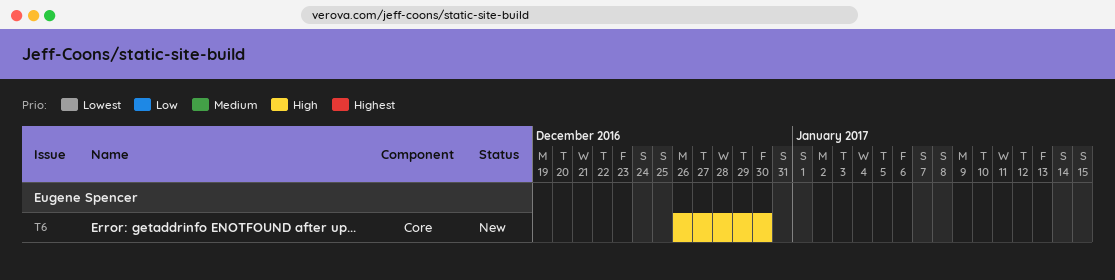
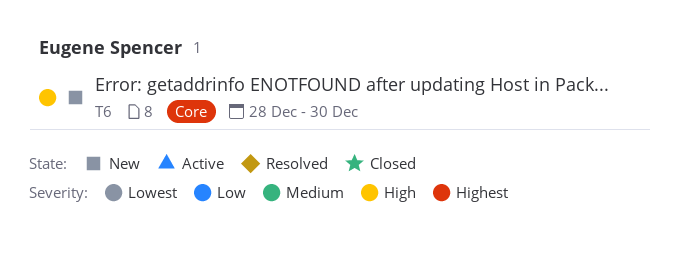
T6, start: Dec 26 -> Dec 28

